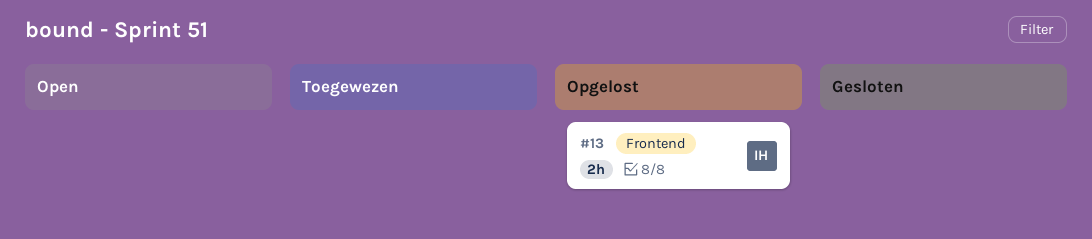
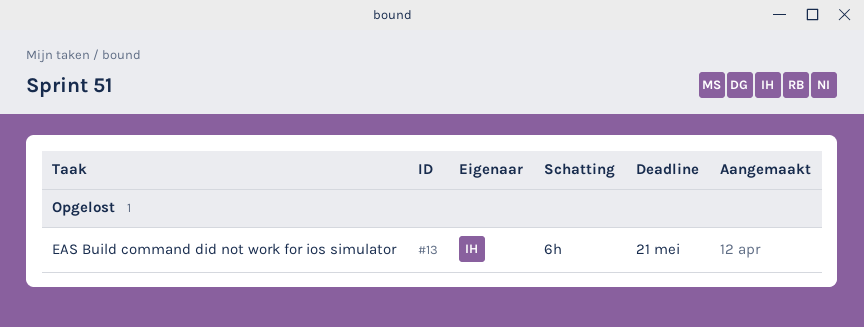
#13, estimate: 2h -> 6h

